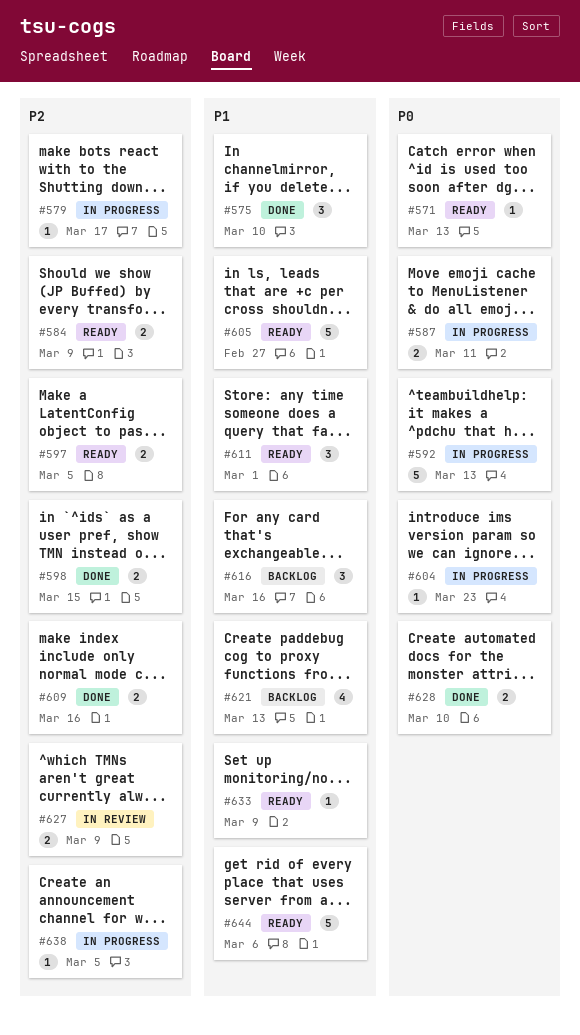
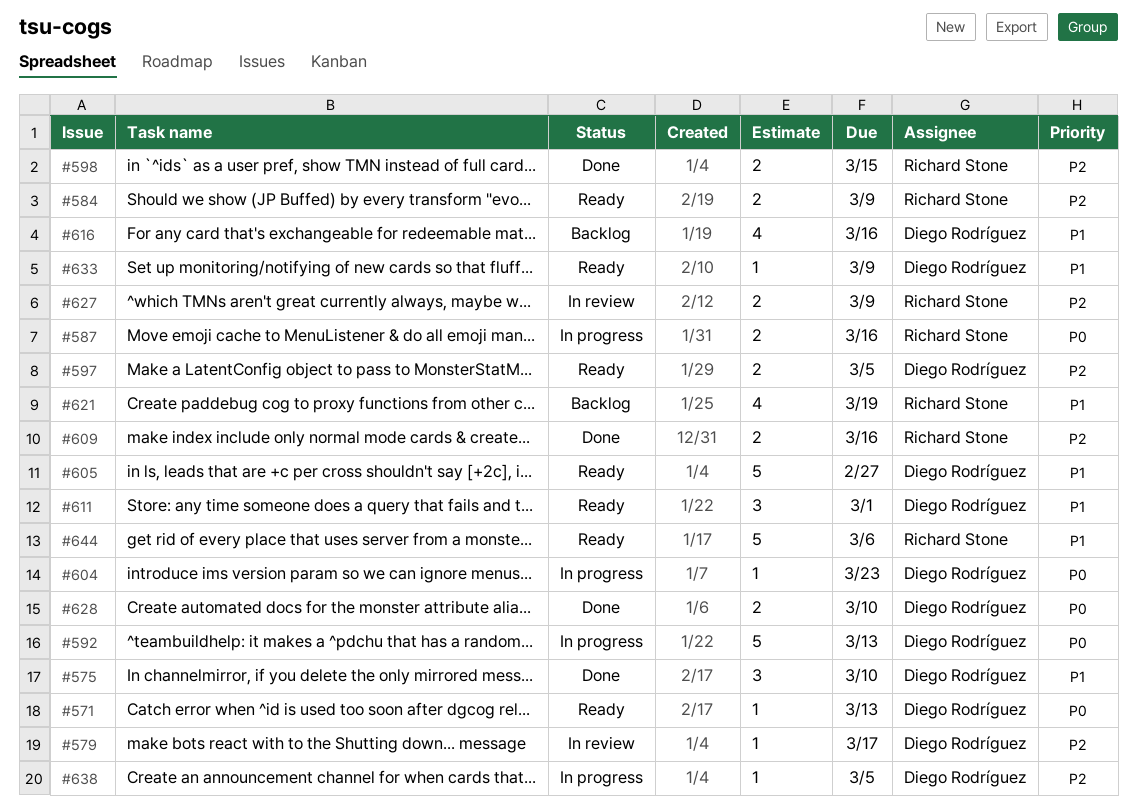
#579, status: In progress -> In review
#587, due: Mar 11 -> Mar 16
#616, estimate: 3 -> 4
#621, due: Mar 13 -> Mar 19

